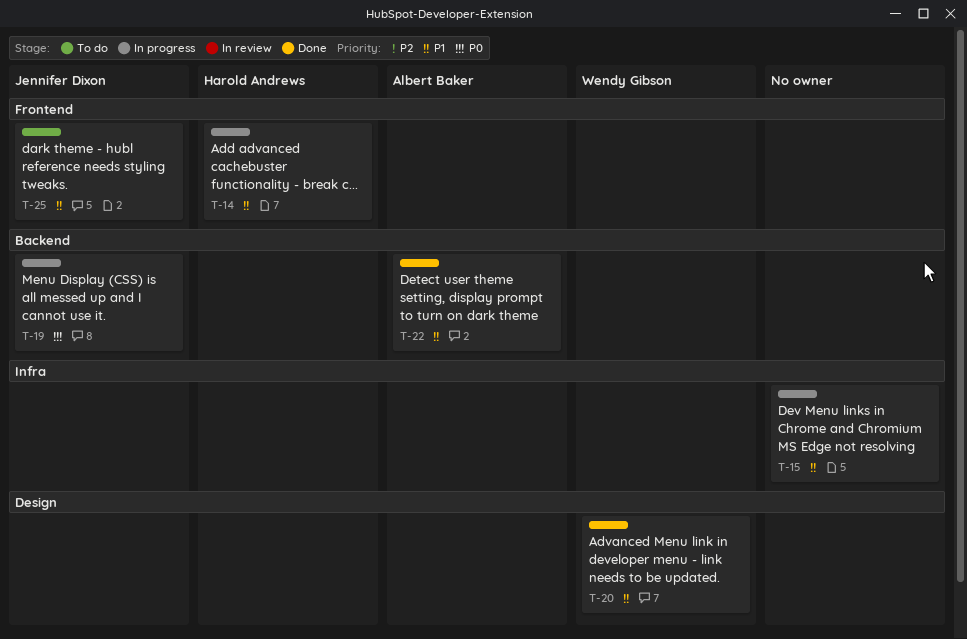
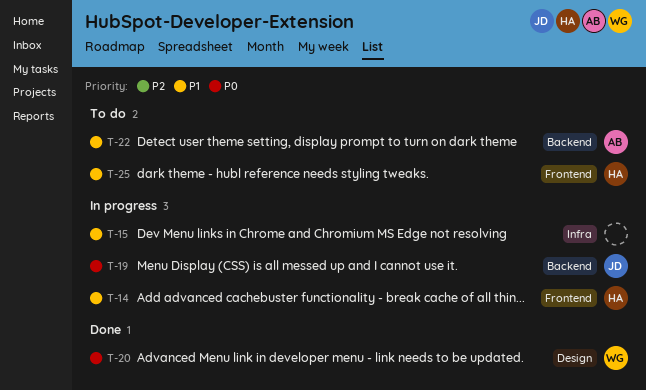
T-20, priority: P1 -> P0
T-22, status: Done -> To do
T-25, owner: Jennifer Dixon -> Harold Andrews

